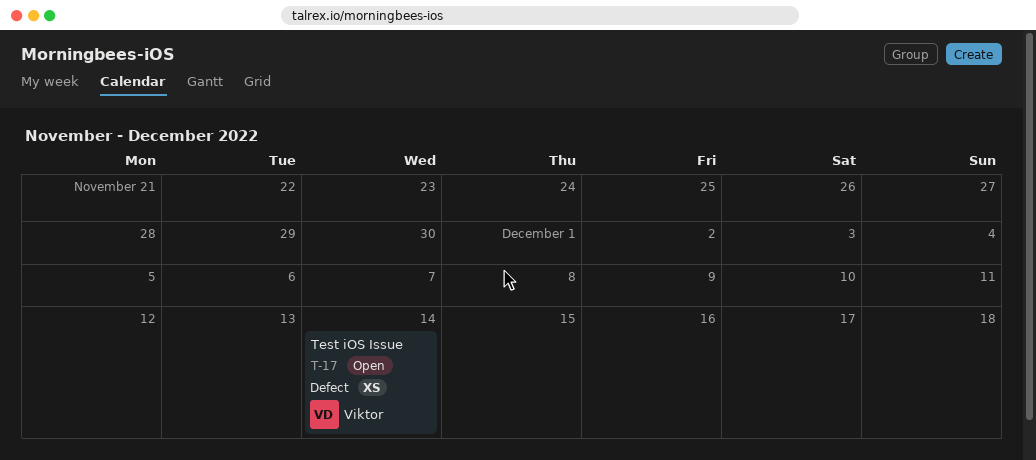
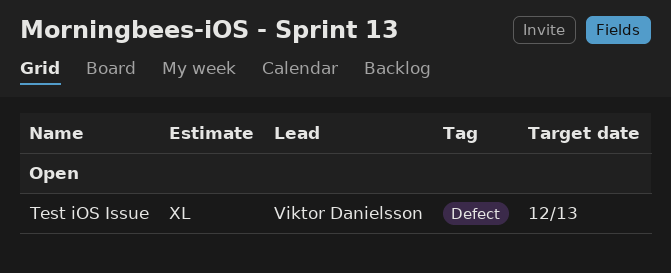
Test iOS Issue, estimate: XS -> XL
Test iOS Issue, due: Dec 14 -> Dec 13

